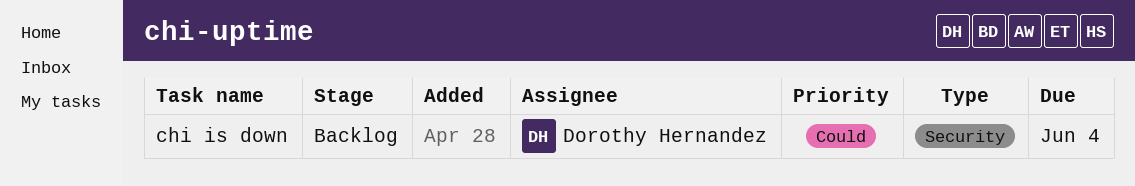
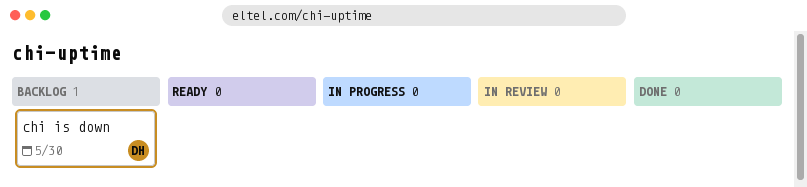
chi is down, due: Jun 4 -> May 30

